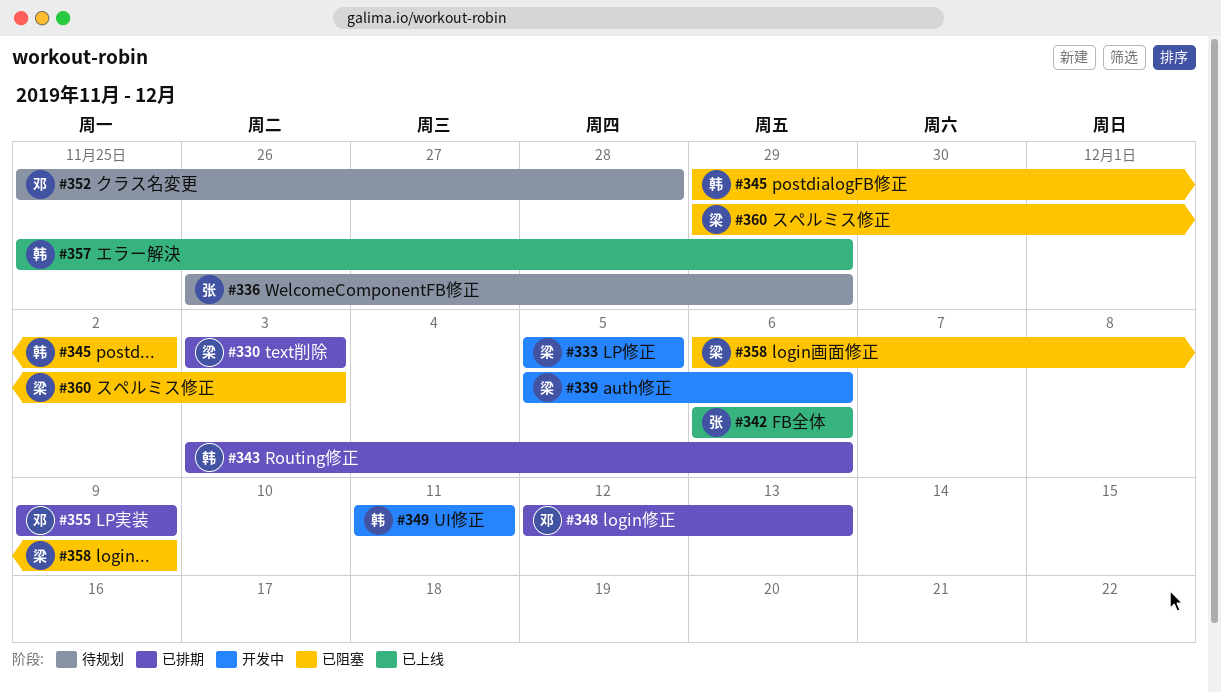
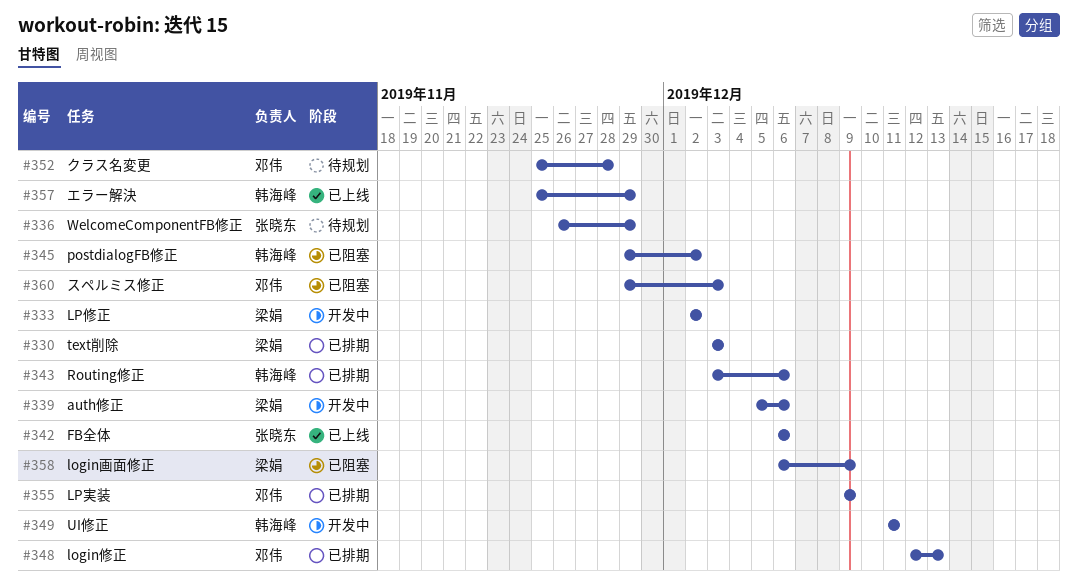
#333, start: Dec 5 -> Dec 2
#333, due: Dec 5 -> Dec 2
#360, owner: 梁娟 -> 邓伟

